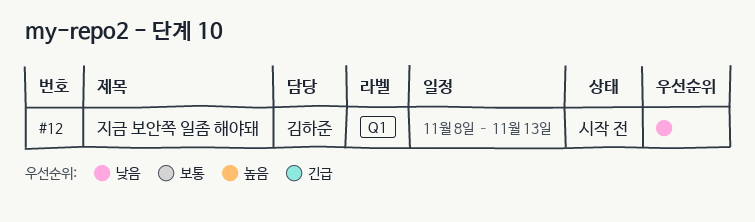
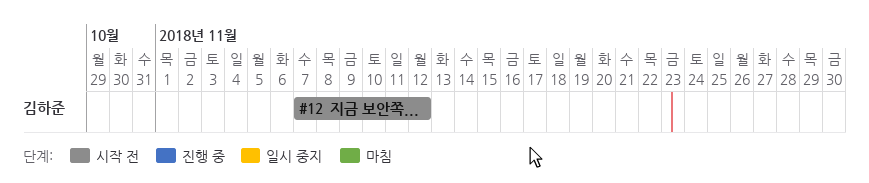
#12, start: Nov 8 -> Nov 7
#12, due: Nov 13 -> Nov 12

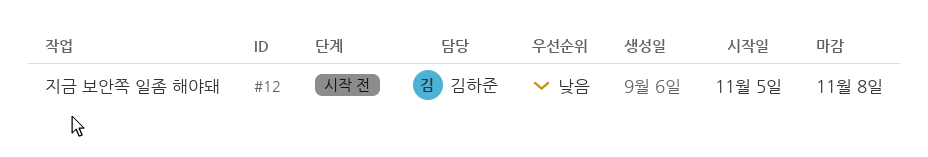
#12, start: Nov 7 -> Nov 5
#12, due: Nov 12 -> Nov 8

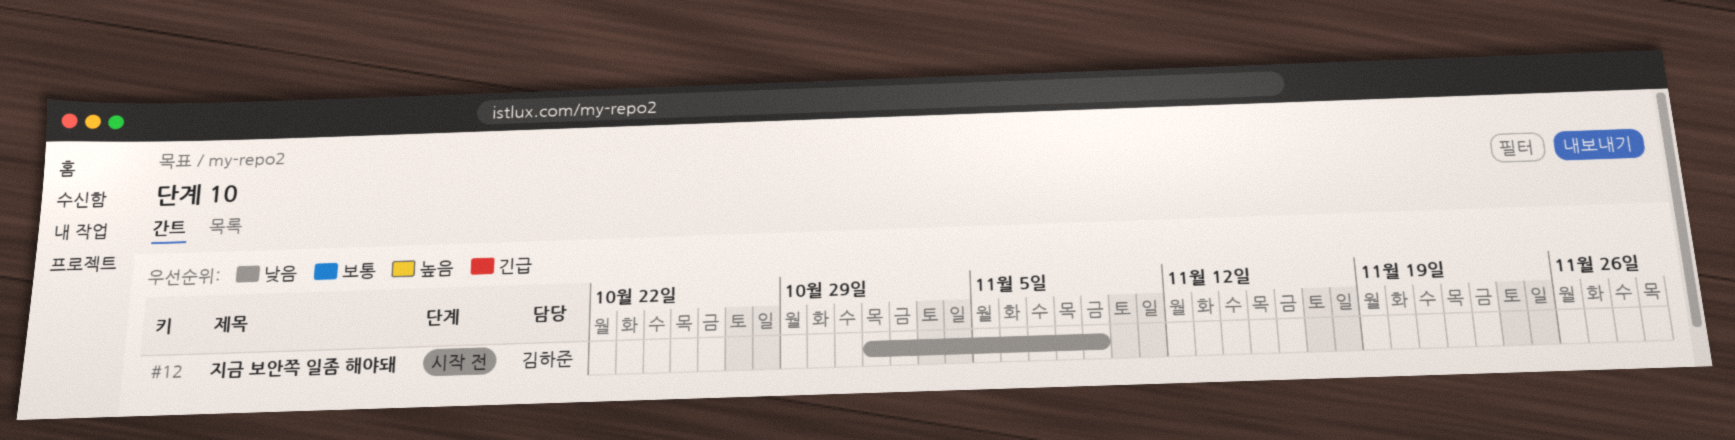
#12, start: Nov 5 -> Nov 1
#12, due: Nov 8 -> Nov 9

